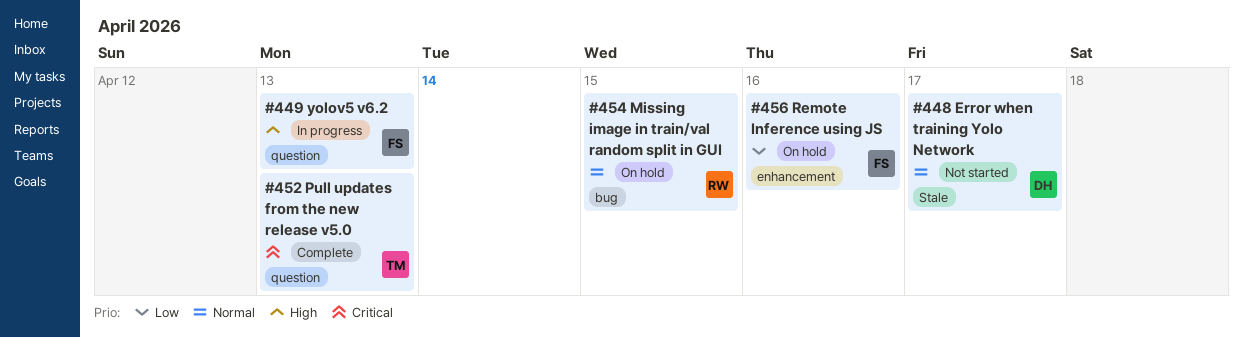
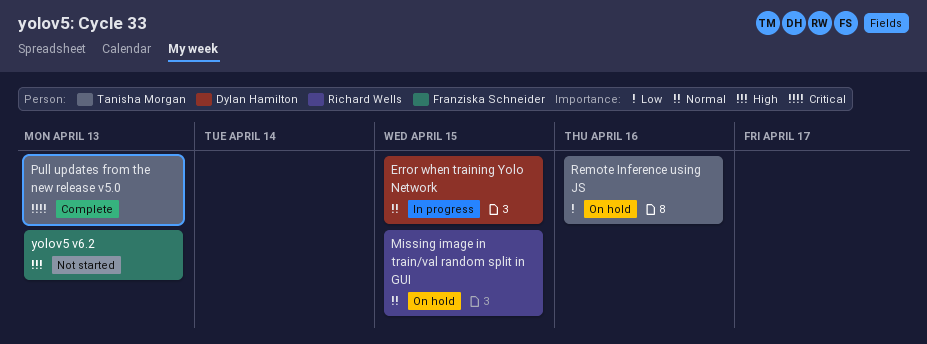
Error when training Yolo Network, status: Not started -> In progress
Error when training Yolo Network, due: Apr 17 -> Apr 15
Remote Inference using JS, owner: Franziska Schneider -> Tanisha Morgan
yolov5 v6.2, status: In progress -> Not started

